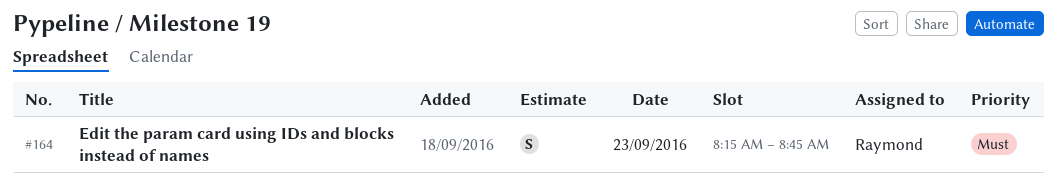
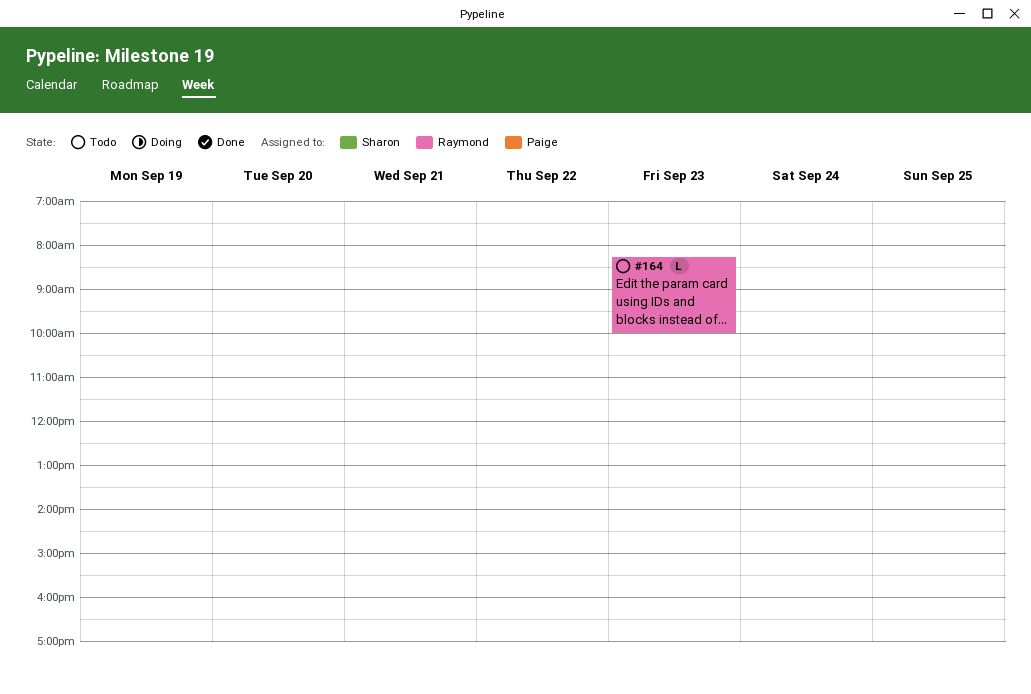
#164, estimate: S -> L
#164, ends: 08:45 -> 10:00

